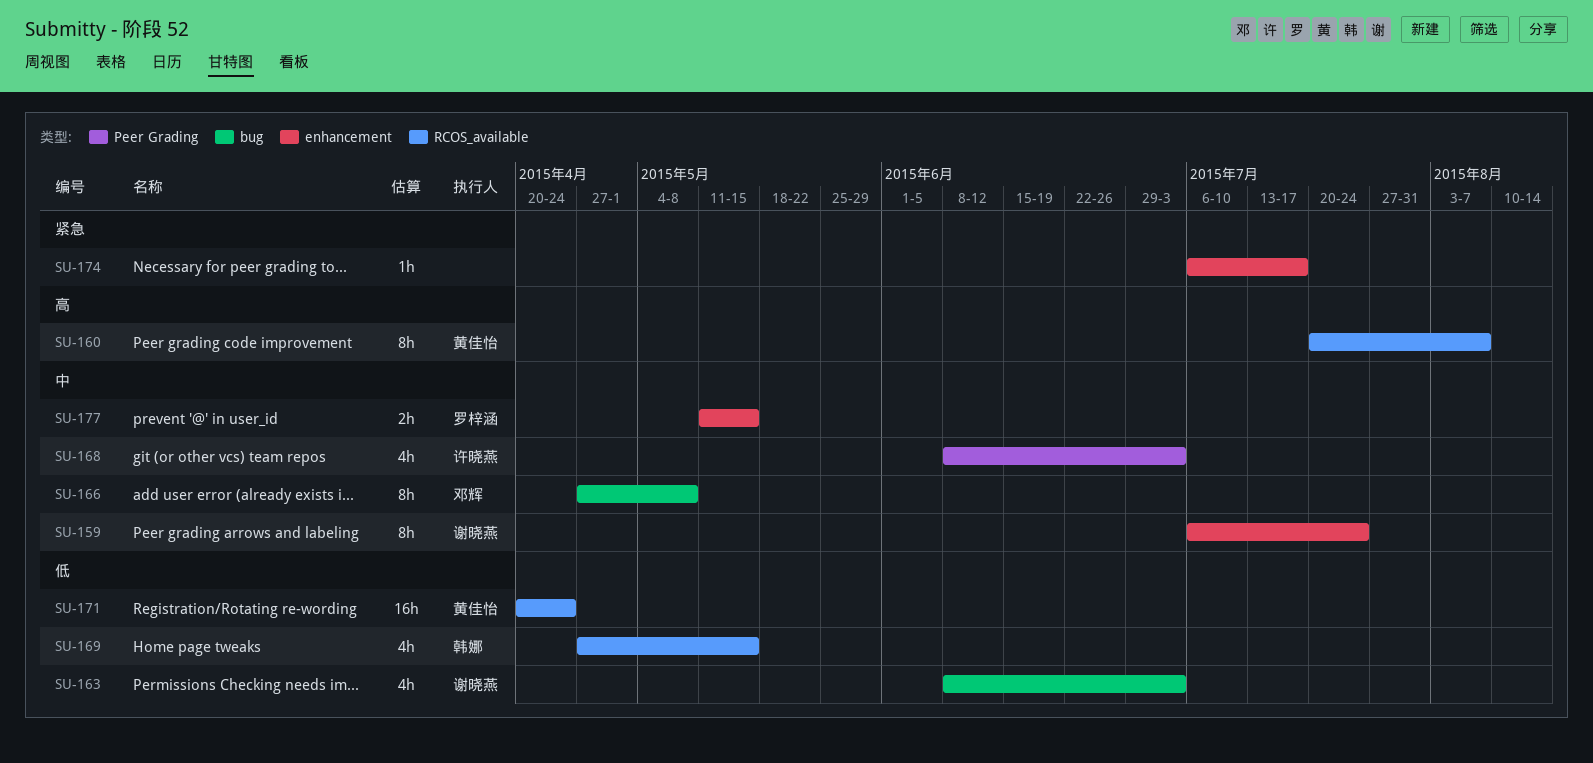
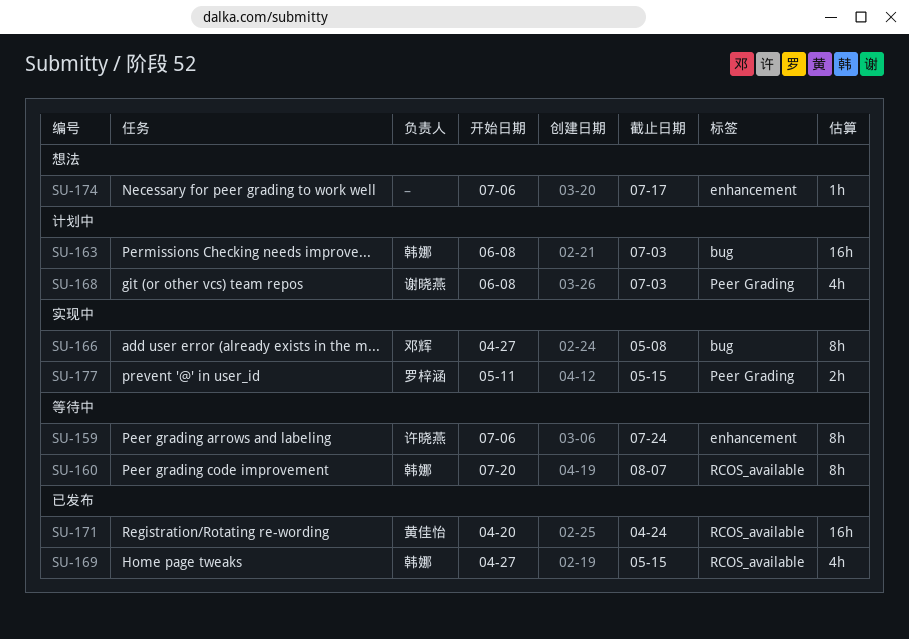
SU-159, owner: 谢晓燕 -> 许晓燕
SU-160, owner: 黄佳怡 -> 韩娜
SU-163, owner: 谢晓燕 -> 韩娜
SU-163, estimate: 4h -> 16h
SU-168, owner: 许晓燕 -> 谢晓燕
SU-177, label: enhancement -> Peer Grading

